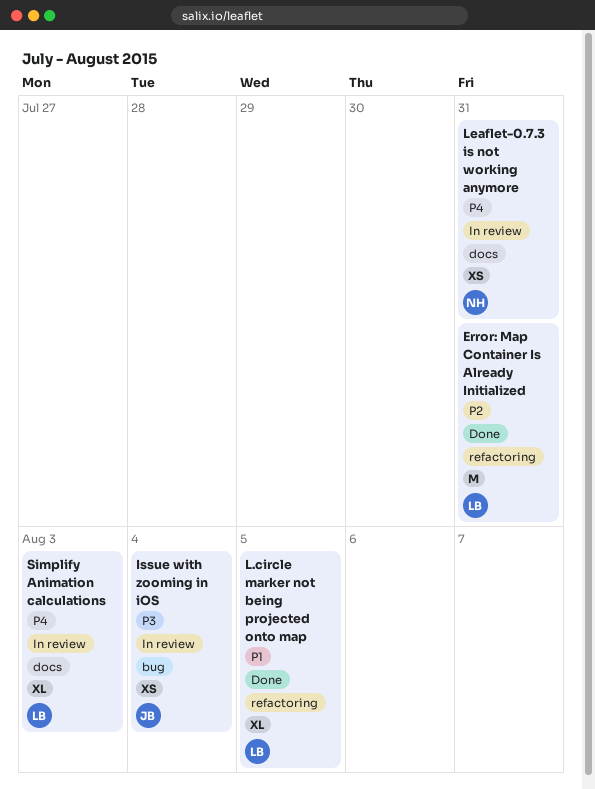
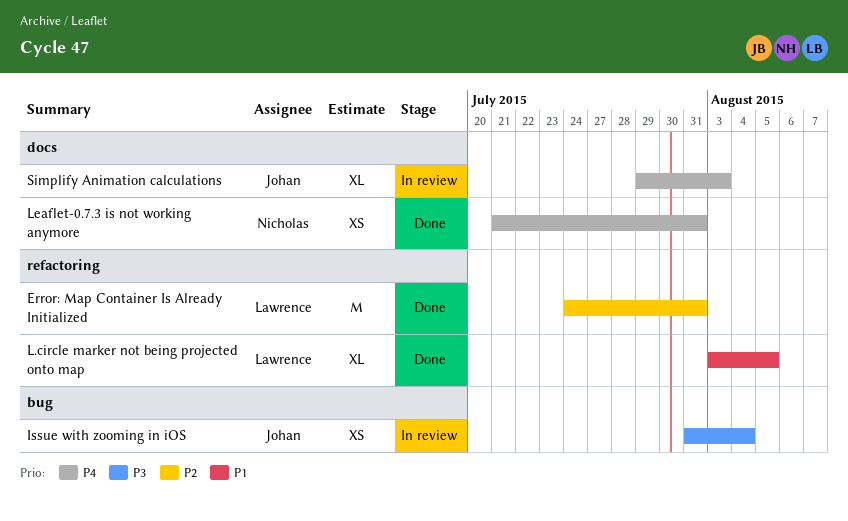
Leaflet-0.7.3 is not working anymore, status: In review -> Done
Simplify Animation calculations, owner: Lawrence -> Johan

